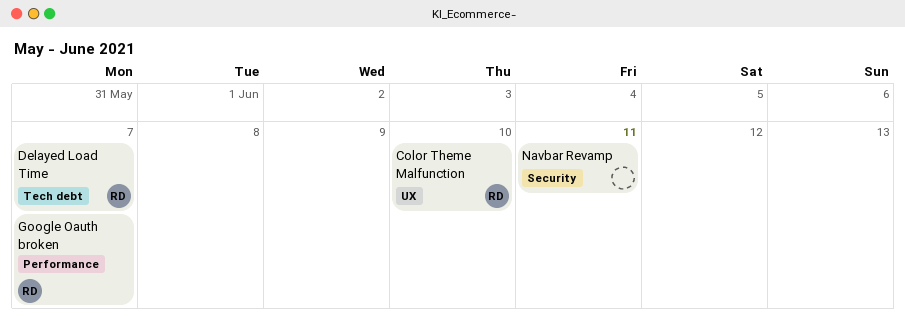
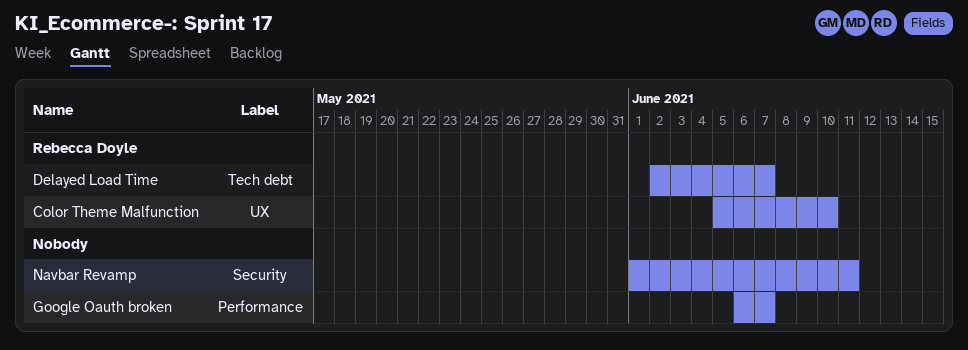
Google Oauth broken, owner: Rebecca Doyle -> none

